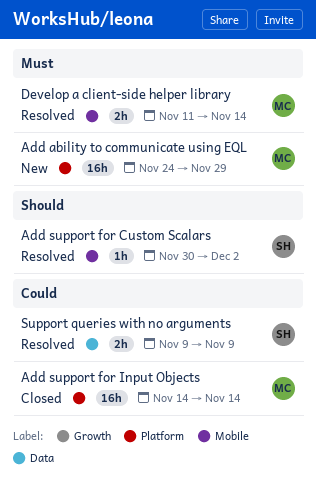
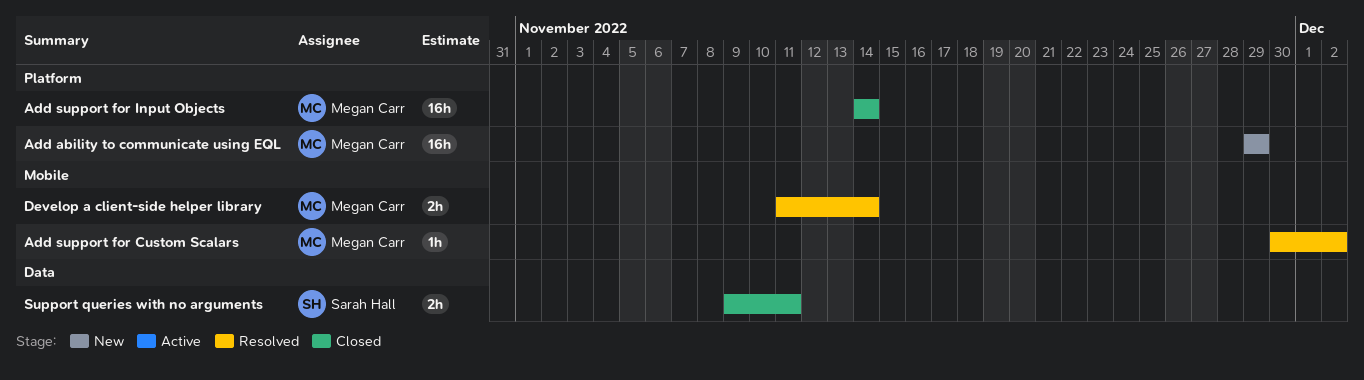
Add ability to communicate using EQL, start: Nov 24 -> Nov 29
Add support for Custom Scalars, owner: Sarah Hall -> Megan Carr
Support queries with no arguments, status: Resolved -> Closed
Support queries with no arguments, due: Nov 9 -> Nov 11

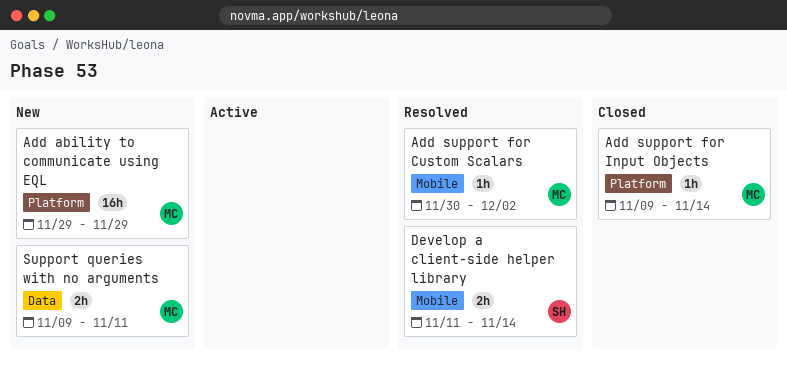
Add support for Input Objects, estimate: 16h -> 1h
Add support for Input Objects, start: Nov 14 -> Nov 9
Develop a client-side helper library, owner: Megan Carr -> Sarah Hall
Support queries with no arguments, status: Closed -> New
Support queries with no arguments, owner: Sarah Hall -> Megan Carr

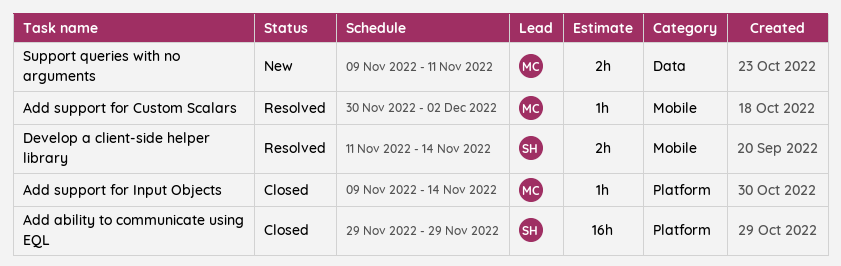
Add ability to communicate using EQL, status: New -> Closed
Add ability to communicate using EQL, owner: MC -> SH

